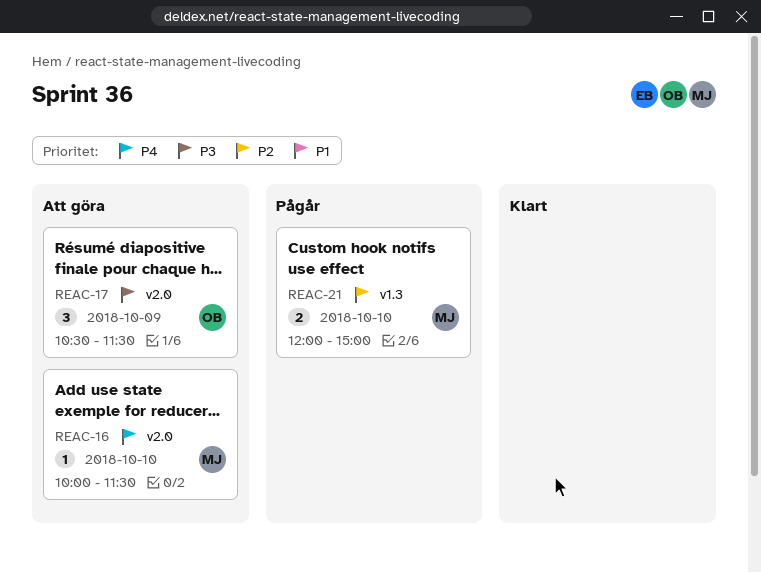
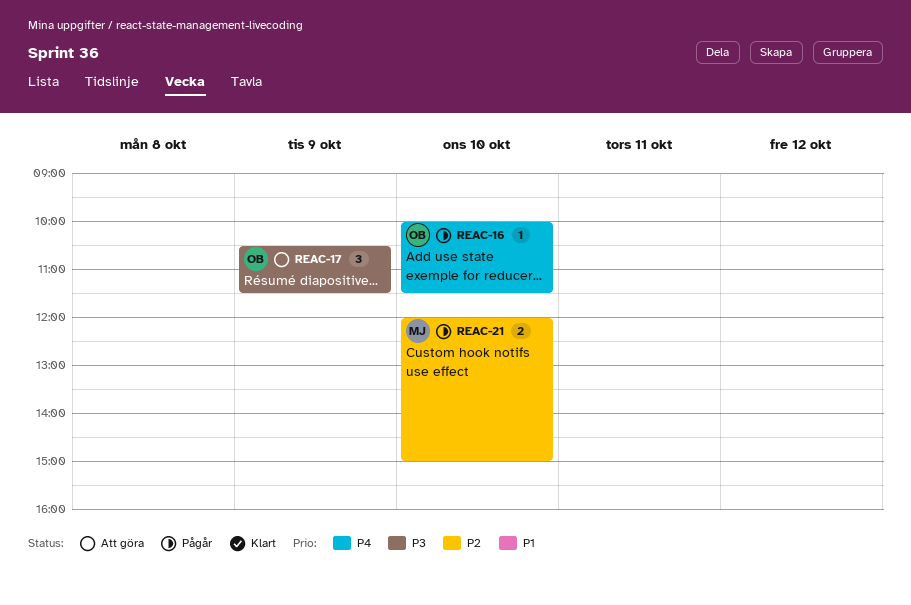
REAC-16, status: Att göra -> Pågår
REAC-16, owner: MJ -> OB

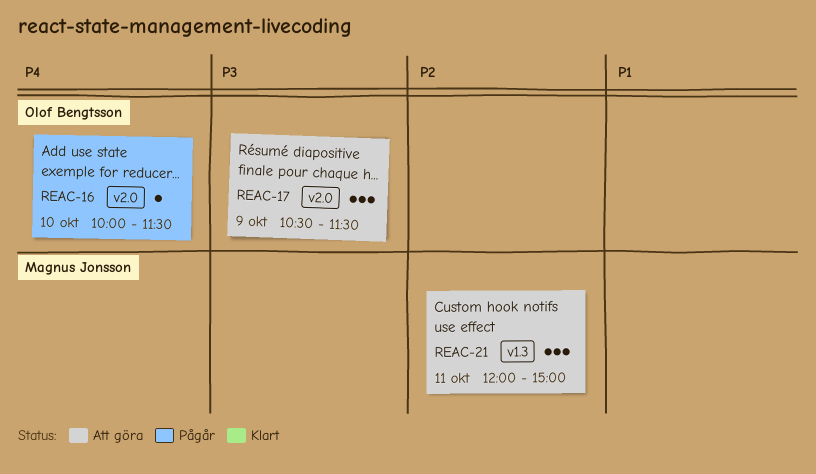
REAC-21, status: Pågår -> Att göra
REAC-21, estimate: 2 -> 3
REAC-21, day: Oct 10 -> Oct 11

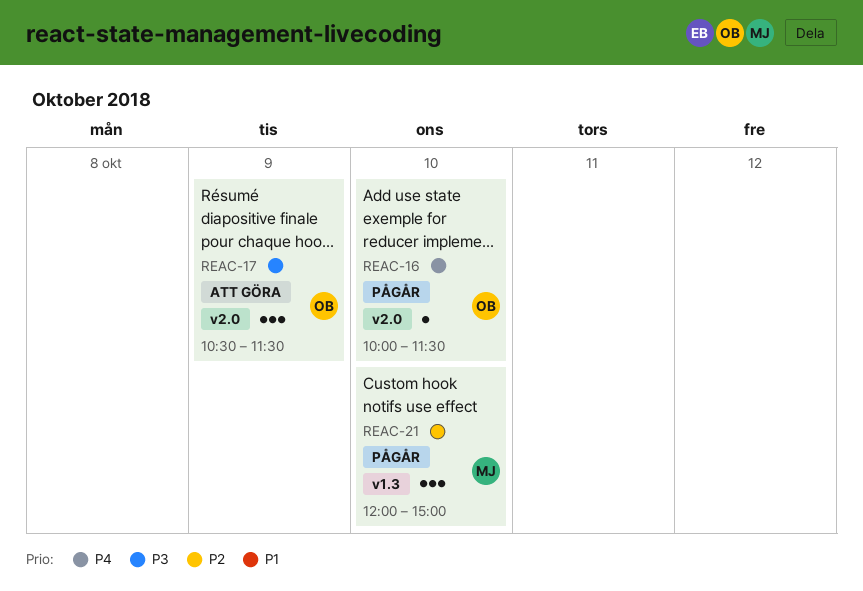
REAC-21, status: Att göra -> Pågår
REAC-21, day: Oct 11 -> Oct 10

